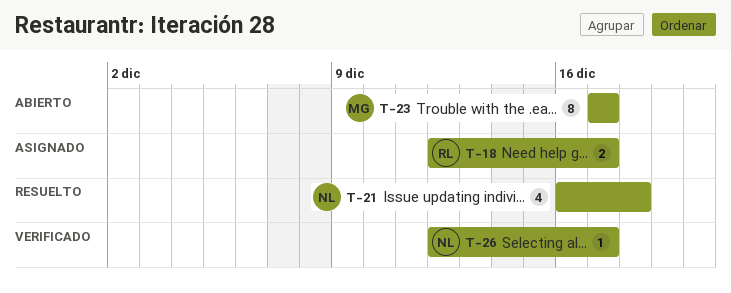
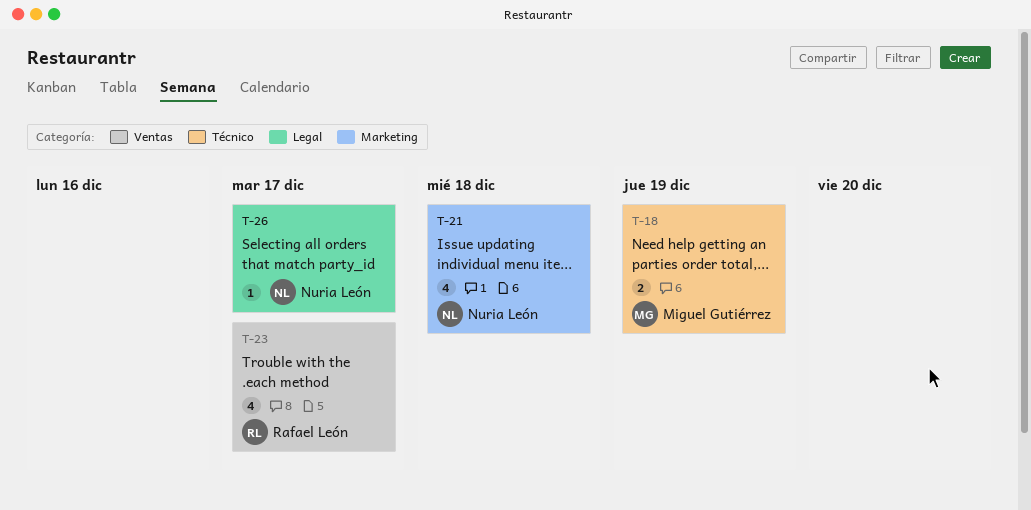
T-18, owner: Rafael León -> Miguel Gutiérrez
T-18, due: Dec 17 -> Dec 19
T-23, owner: Miguel Gutiérrez -> Rafael León
T-23, estimate: 8 -> 4

